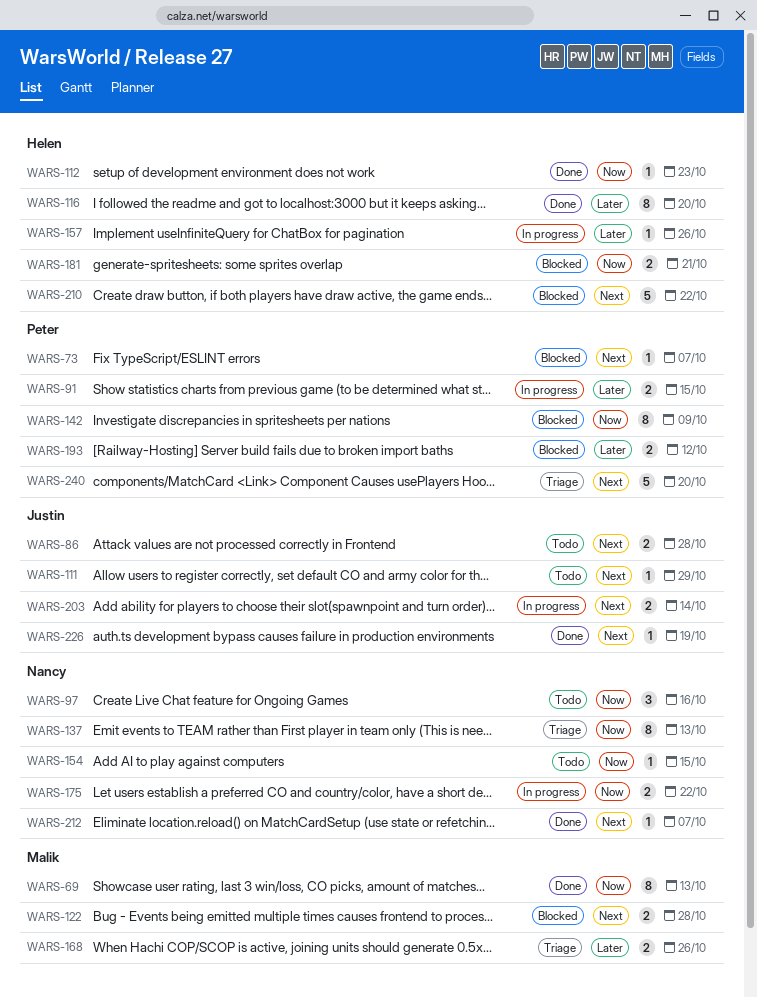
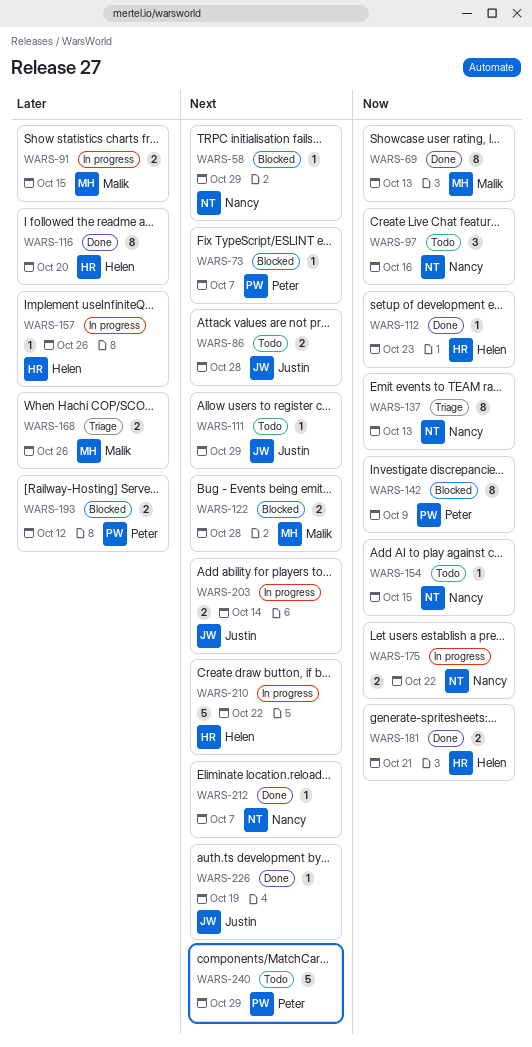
WARS-58: none -> present
WARS-91, owner: Peter -> Malik
WARS-181, status: Blocked -> Done
WARS-210, status: Blocked -> In progress
WARS-240, status: Triage -> Todo
WARS-240, due: Oct 20 -> Oct 29

